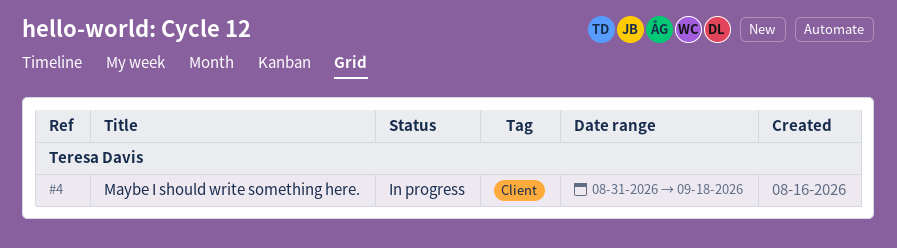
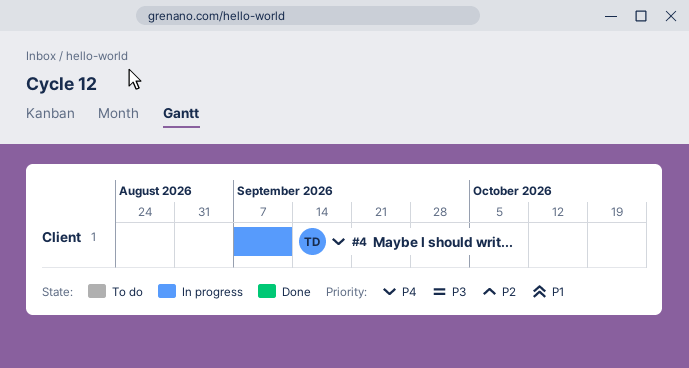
#4, start: Aug 31 -> Sep 7
#4, due: Sep 18 -> Sep 11

